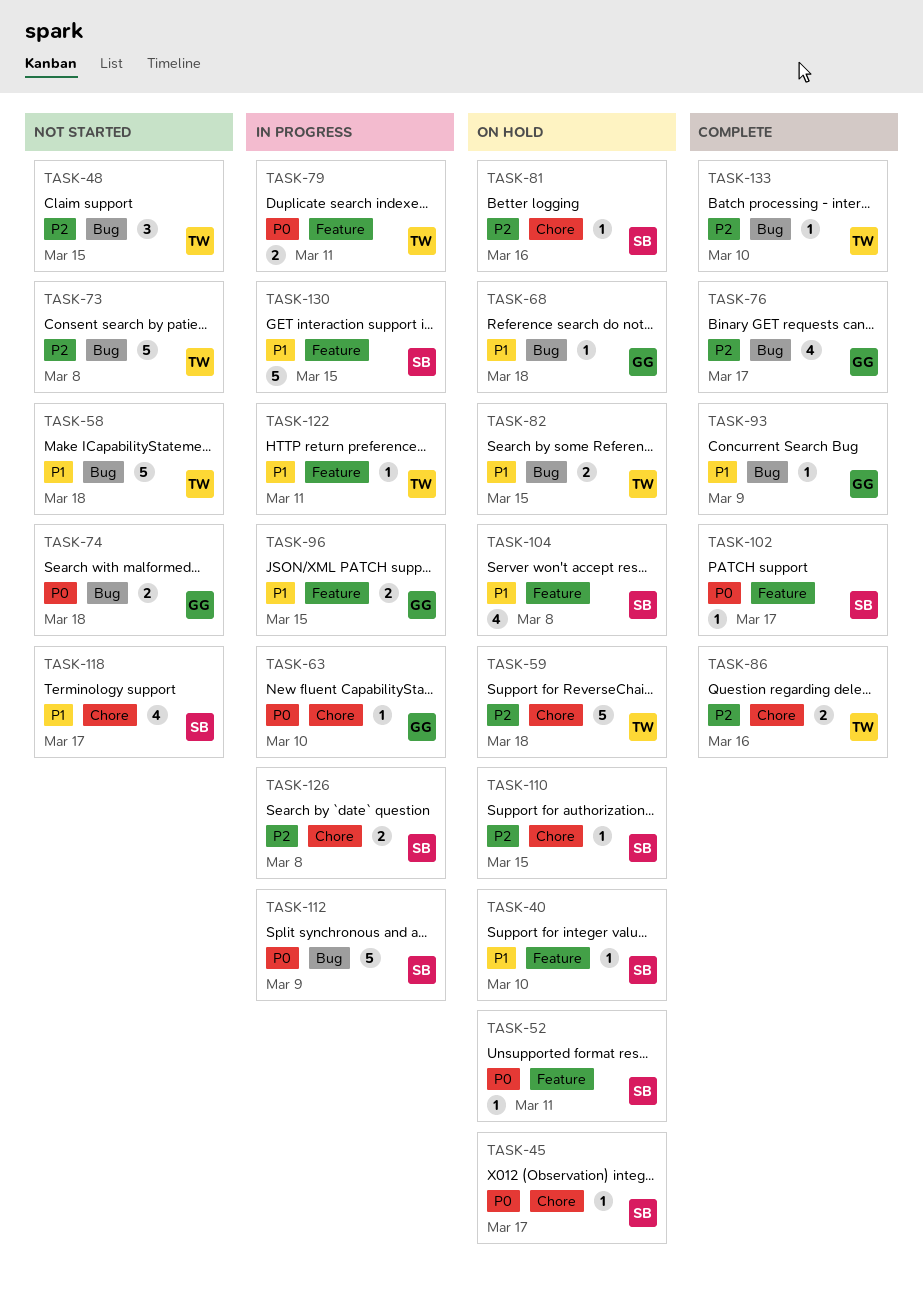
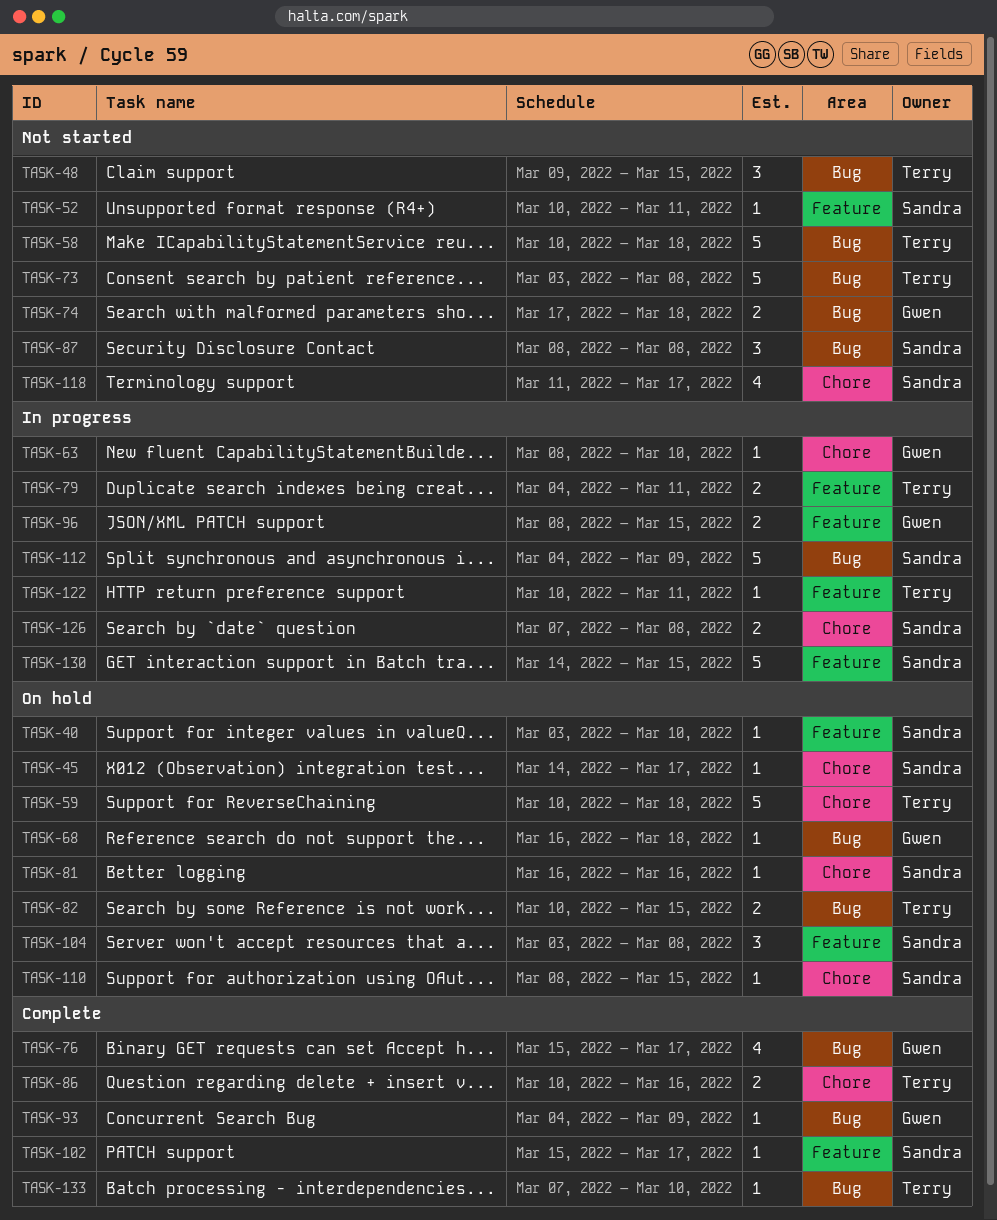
TASK-52, status: On hold -> Not started
TASK-87: none -> present
TASK-104, estimate: 4 -> 3

